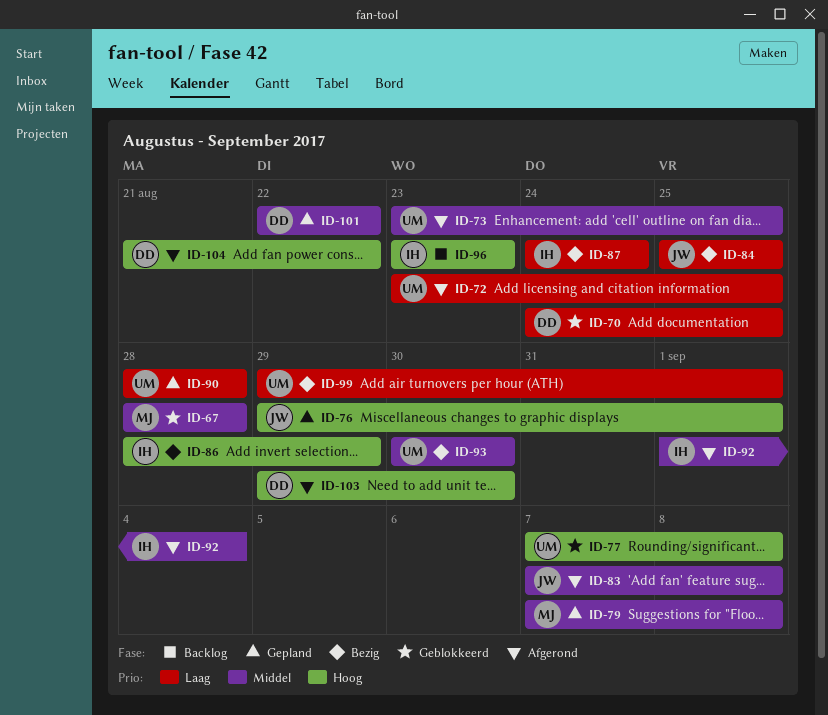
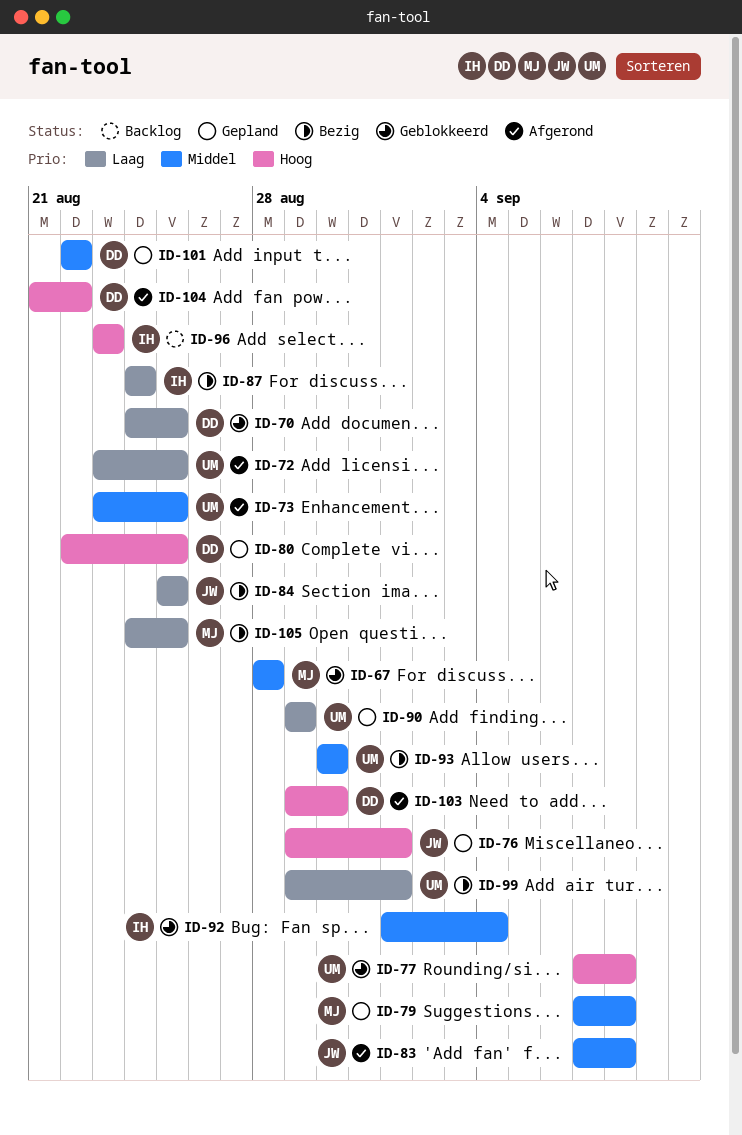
ID-80: none -> present
ID-86: present -> none
ID-90, start: Aug 28 -> Aug 29
ID-90, due: Aug 28 -> Aug 29
ID-92, status: Afgerond -> Geblokkeerd
ID-105: none -> present

